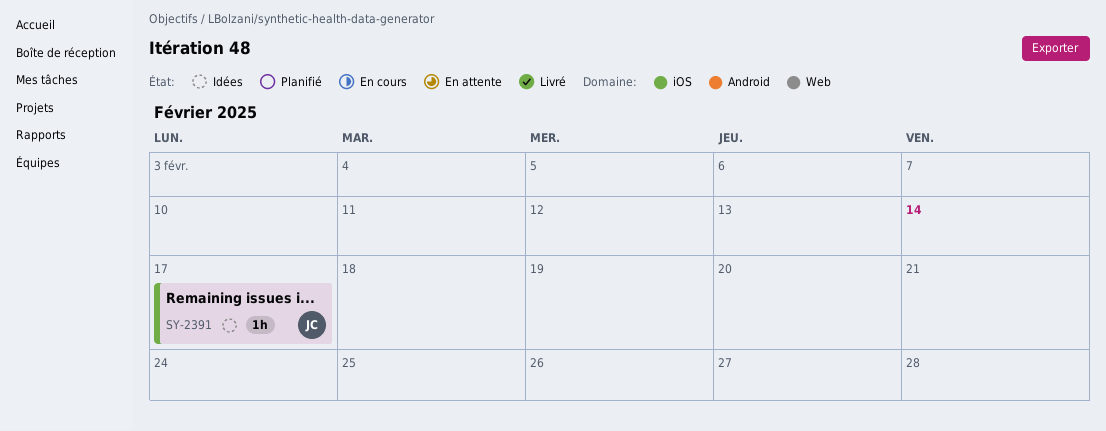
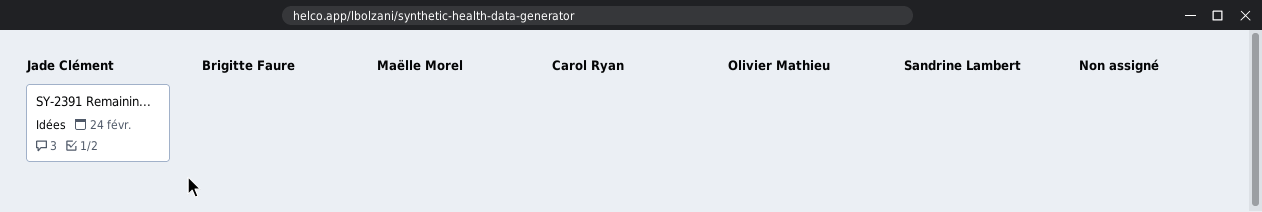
SY-2391, due: Feb 17 -> Feb 24

